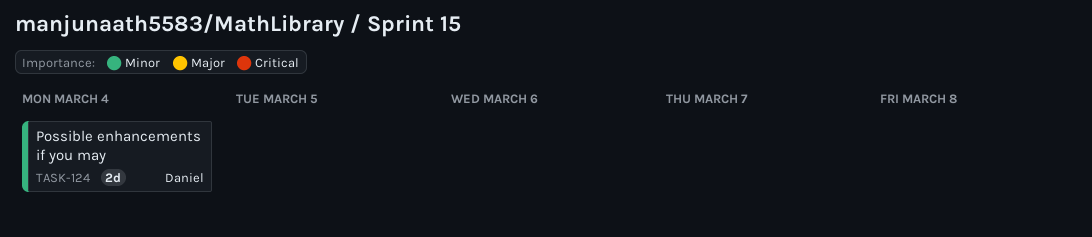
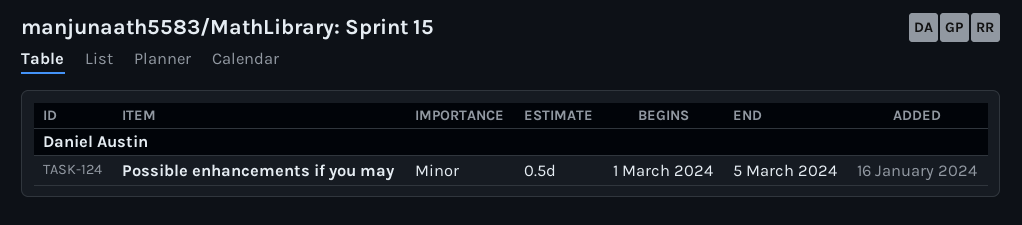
TASK-124, estimate: 2d -> 0.5d
TASK-124, due: Mar 4 -> Mar 5

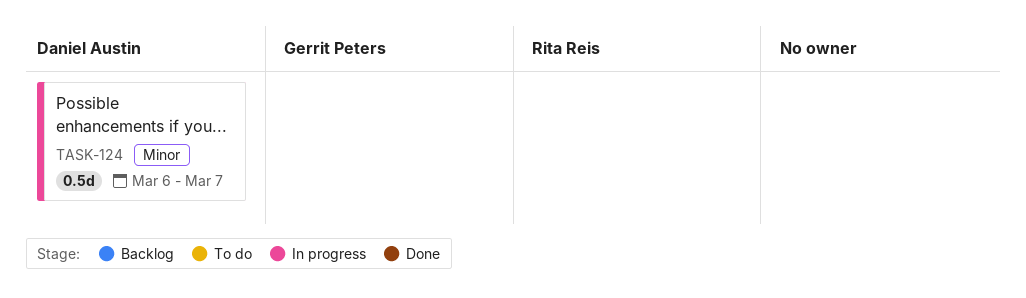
TASK-124, start: Mar 1 -> Mar 6
TASK-124, due: Mar 5 -> Mar 7

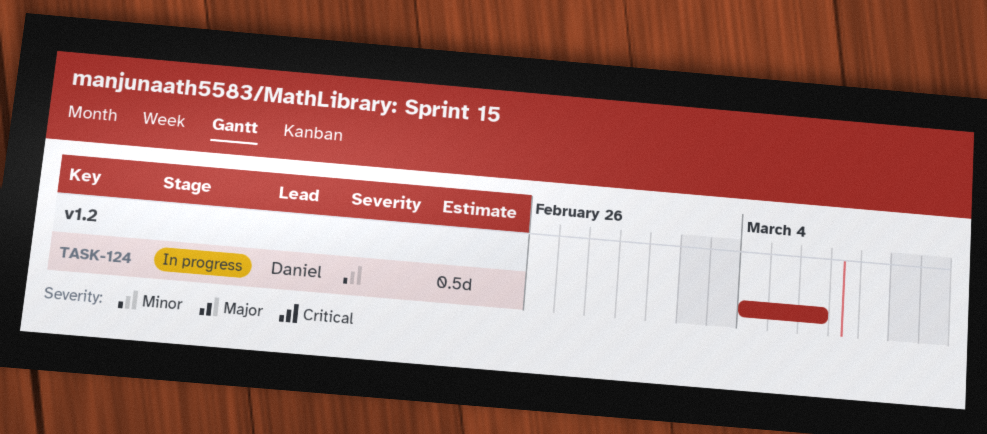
TASK-124, start: Mar 6 -> Mar 4
TASK-124, due: Mar 7 -> Mar 6

